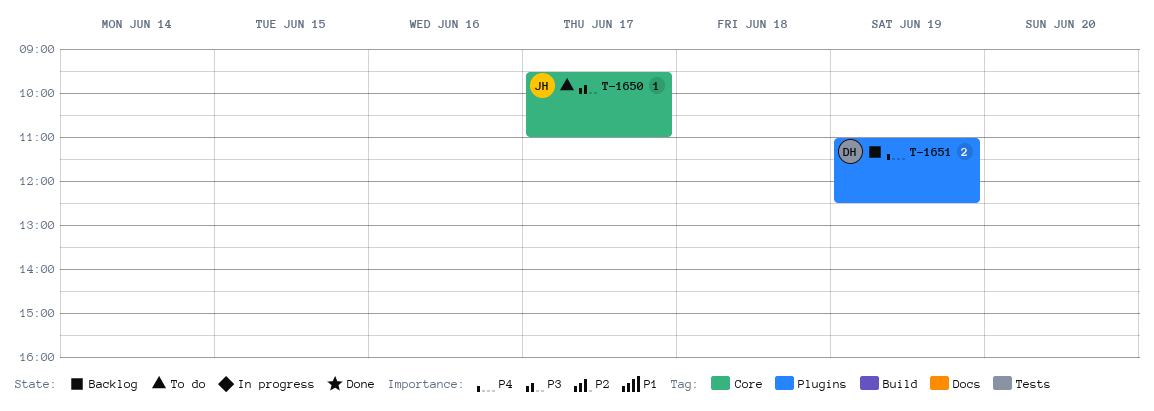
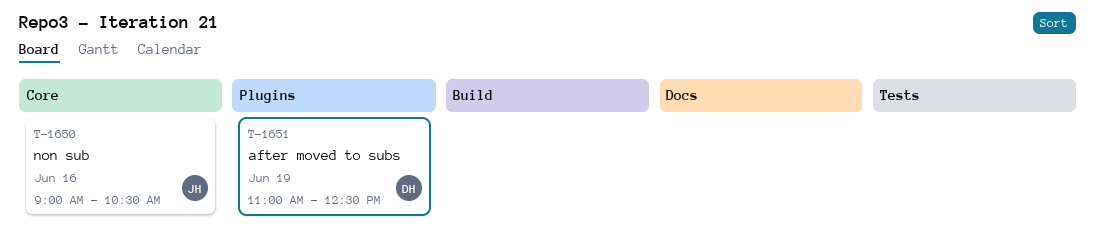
T-1650, day: Jun 17 -> Jun 16
T-1650, begins: 09:30 -> 09:00
T-1650, ends: 11:00 -> 10:30

